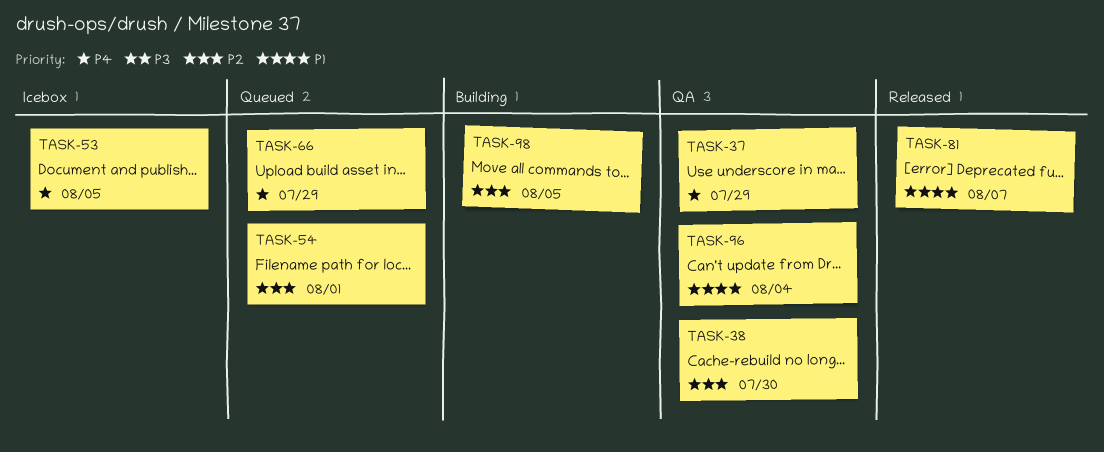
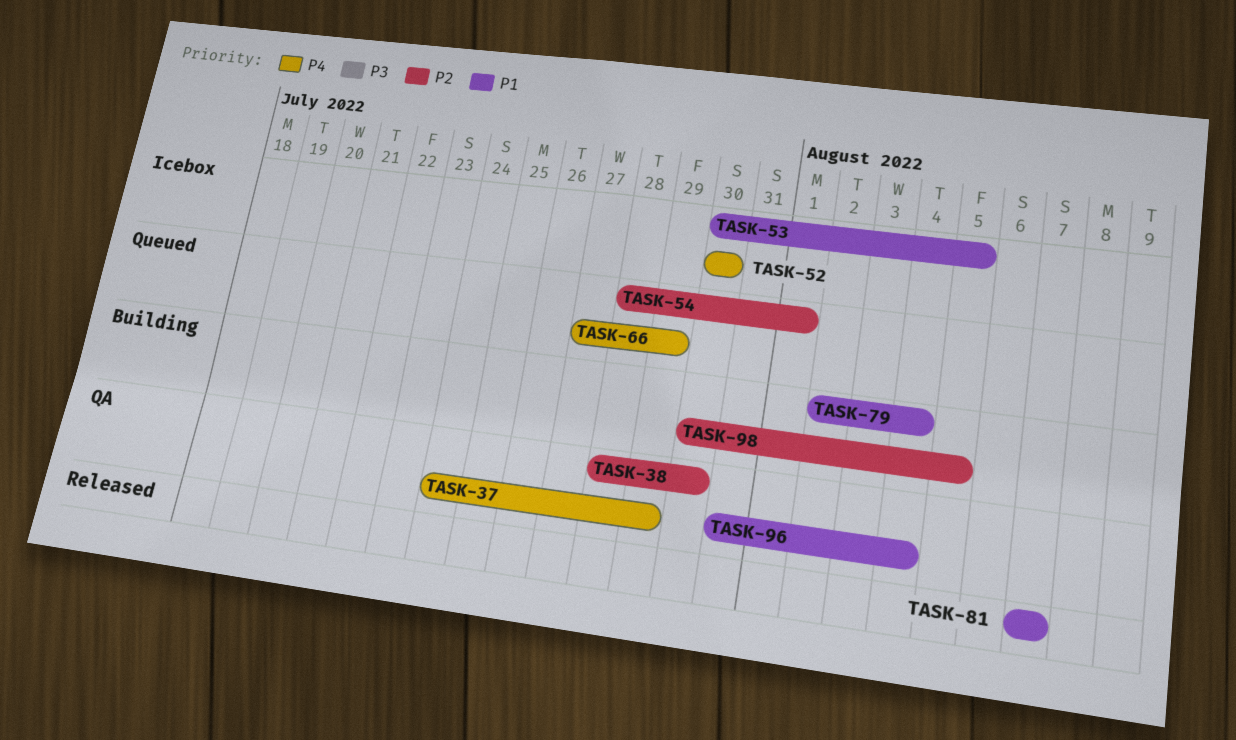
TASK-52: none -> present
TASK-53, priority: P4 -> P1
TASK-79: none -> present

